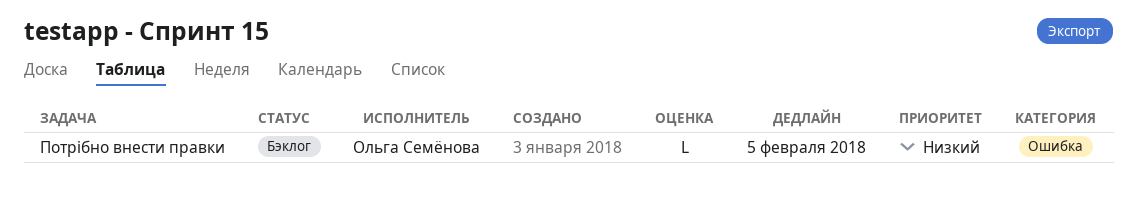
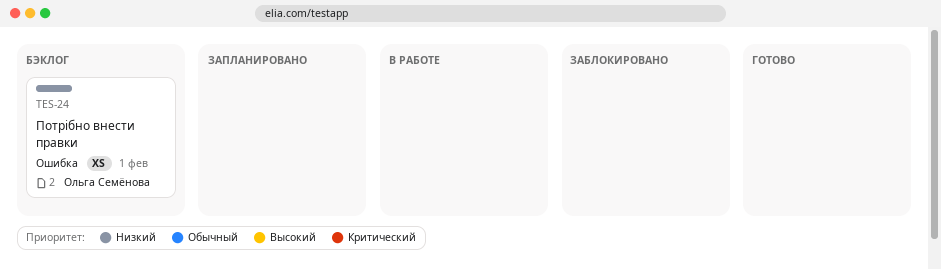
Потрібно внести правки, estimate: L -> XS
Потрібно внести правки, due: Feb 5 -> Feb 1

